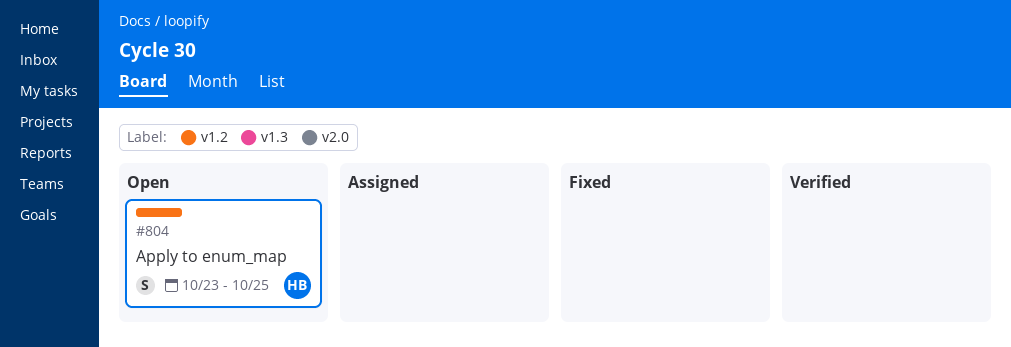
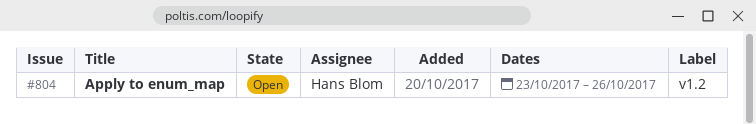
#804, due: Oct 25 -> Oct 26

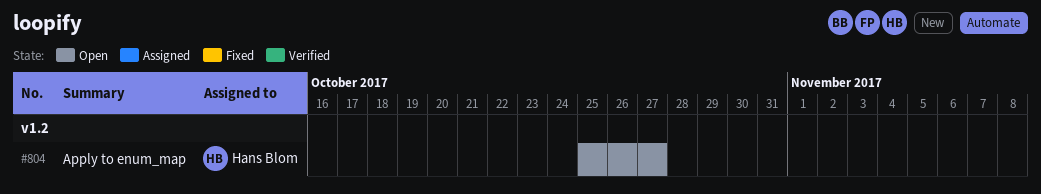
#804, start: Oct 23 -> Oct 25
#804, due: Oct 26 -> Oct 27

